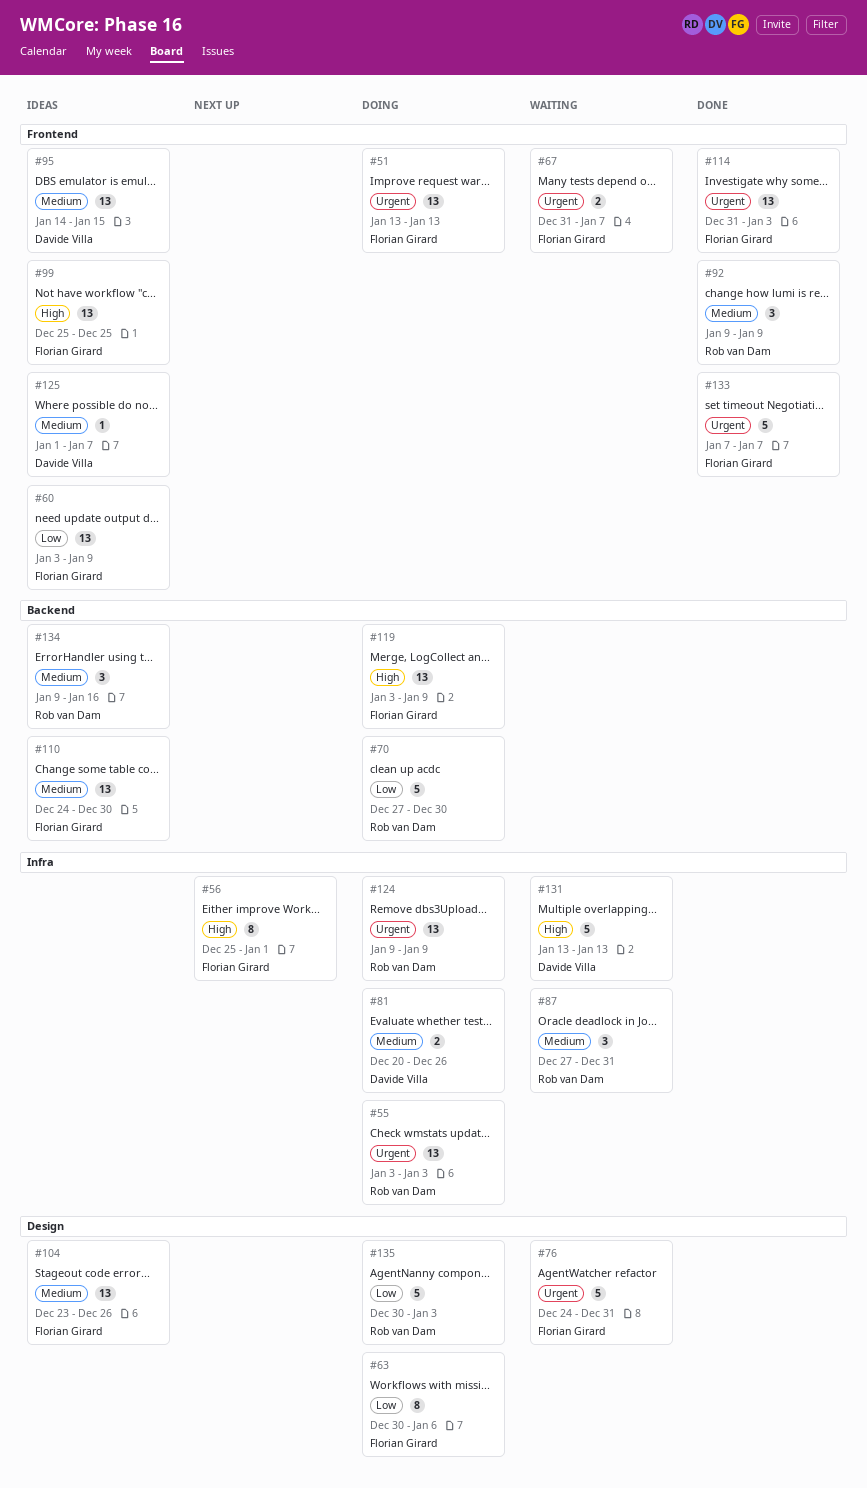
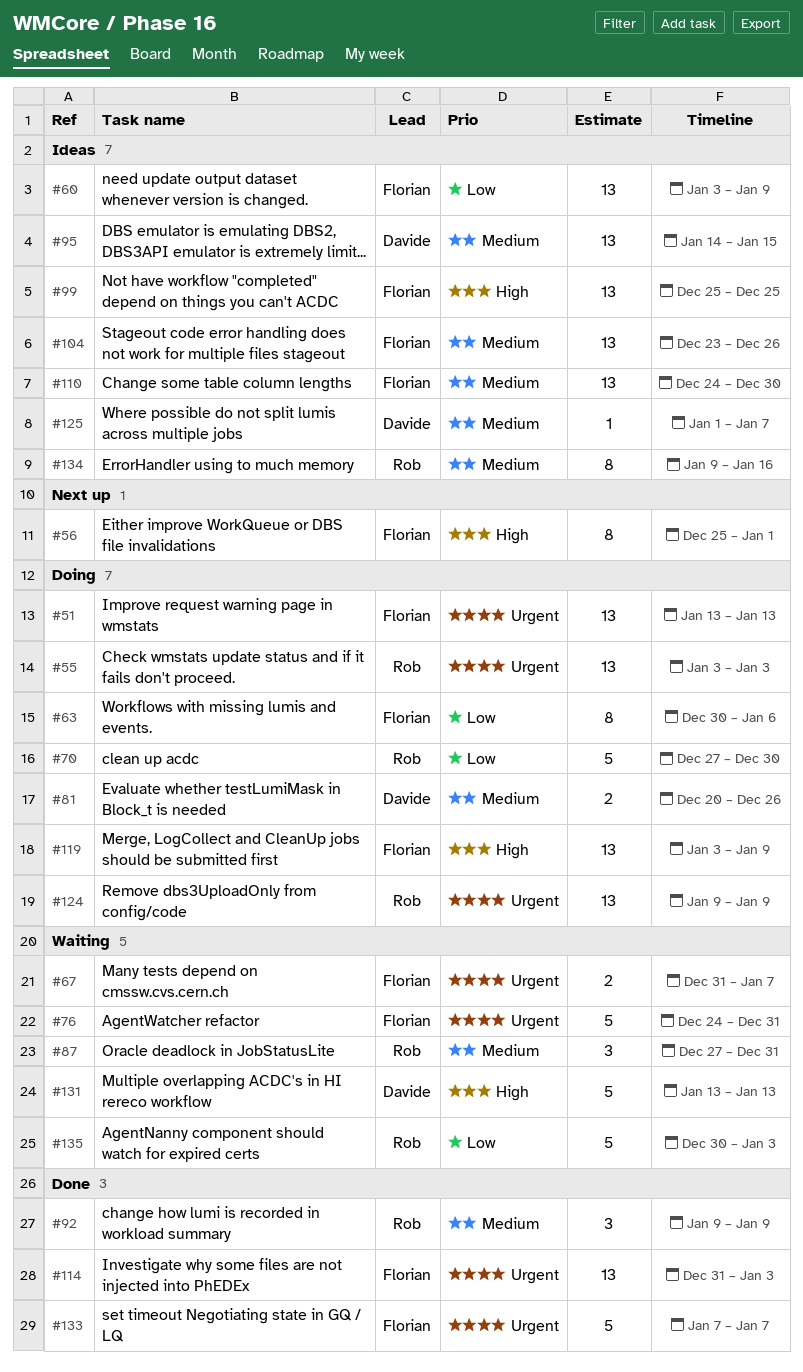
#134, estimate: 3 -> 8
#135, status: Doing -> Waiting

